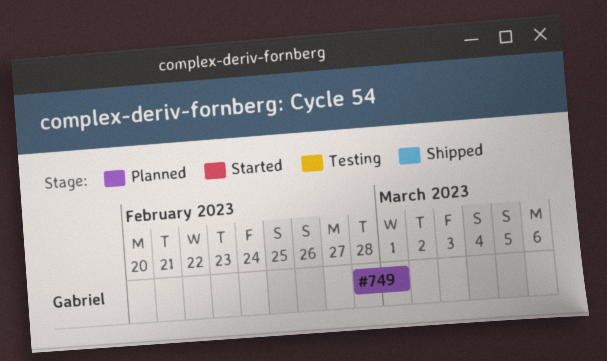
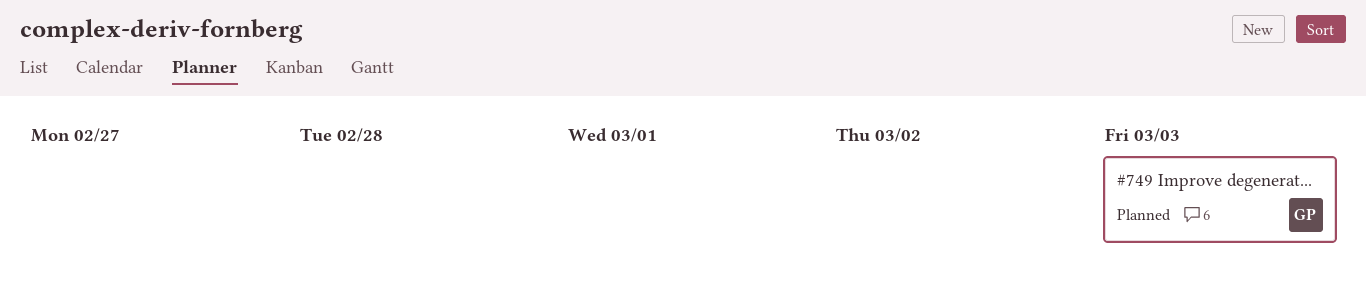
#749, due: Mar 1 -> Mar 3

